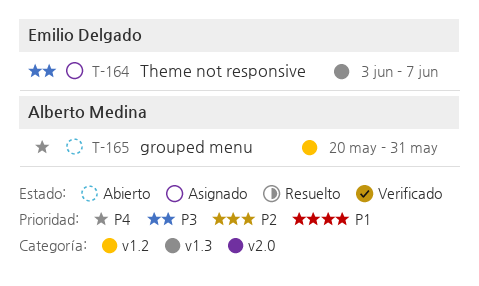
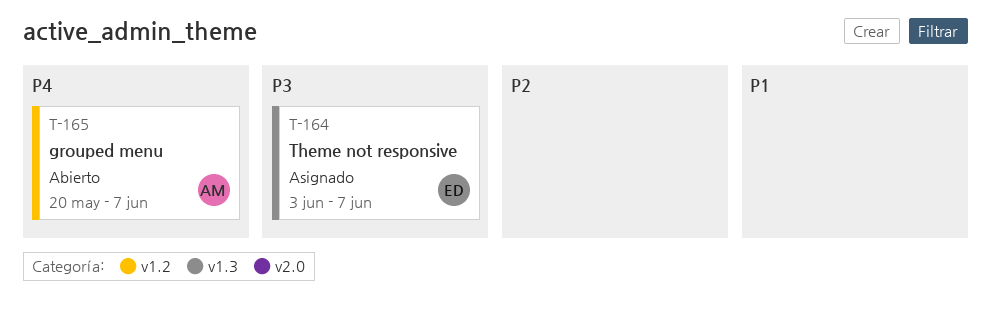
T-165, due: May 31 -> Jun 7

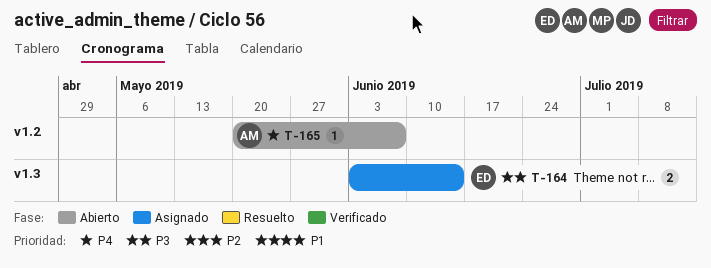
T-164, due: Jun 7 -> Jun 14

